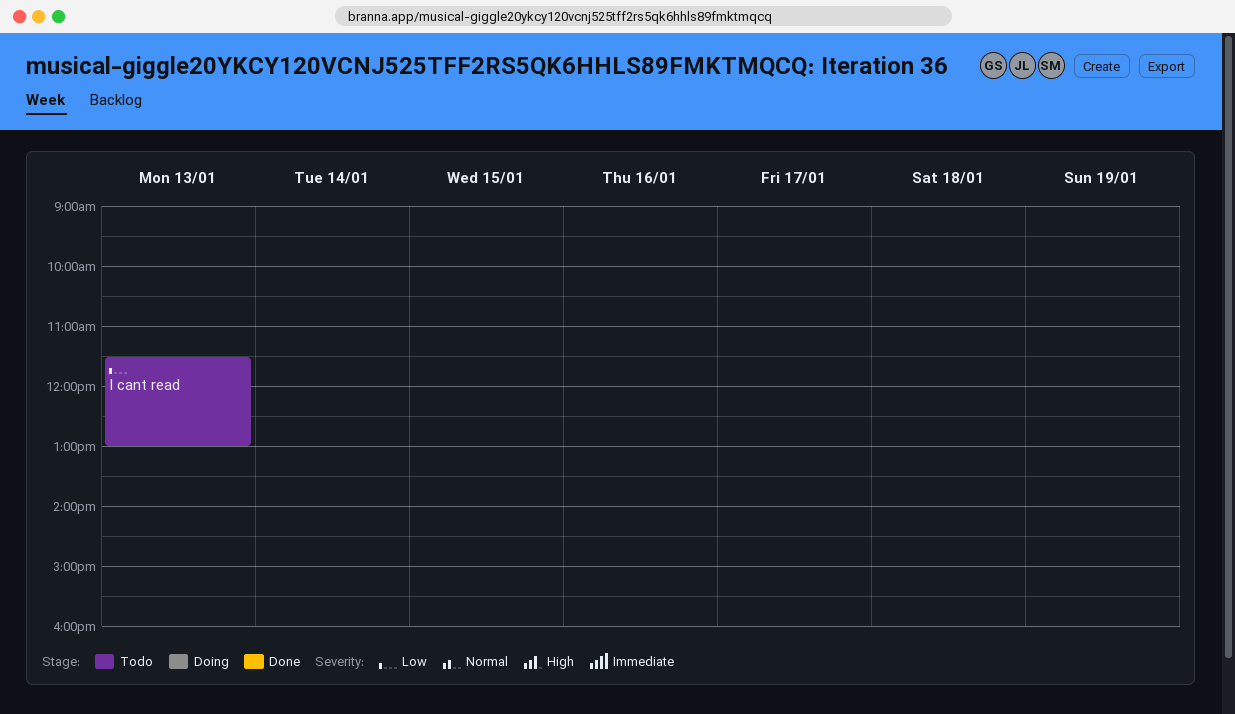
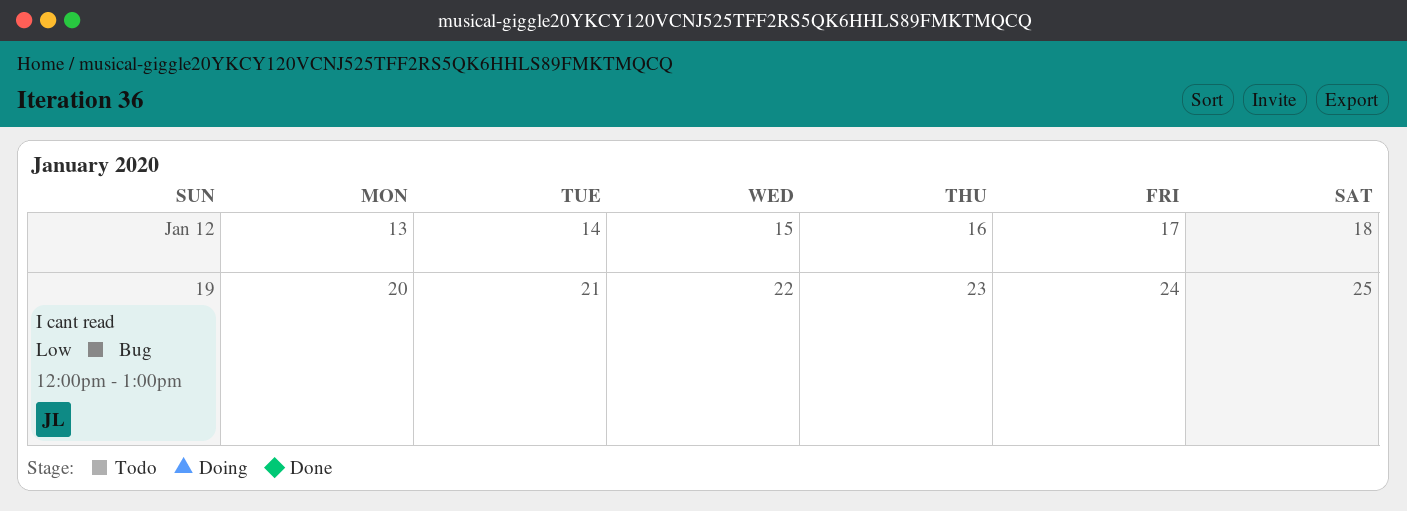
I cant read, day: Jan 13 -> Jan 19
I cant read, begins: 11:30 -> 12:00

